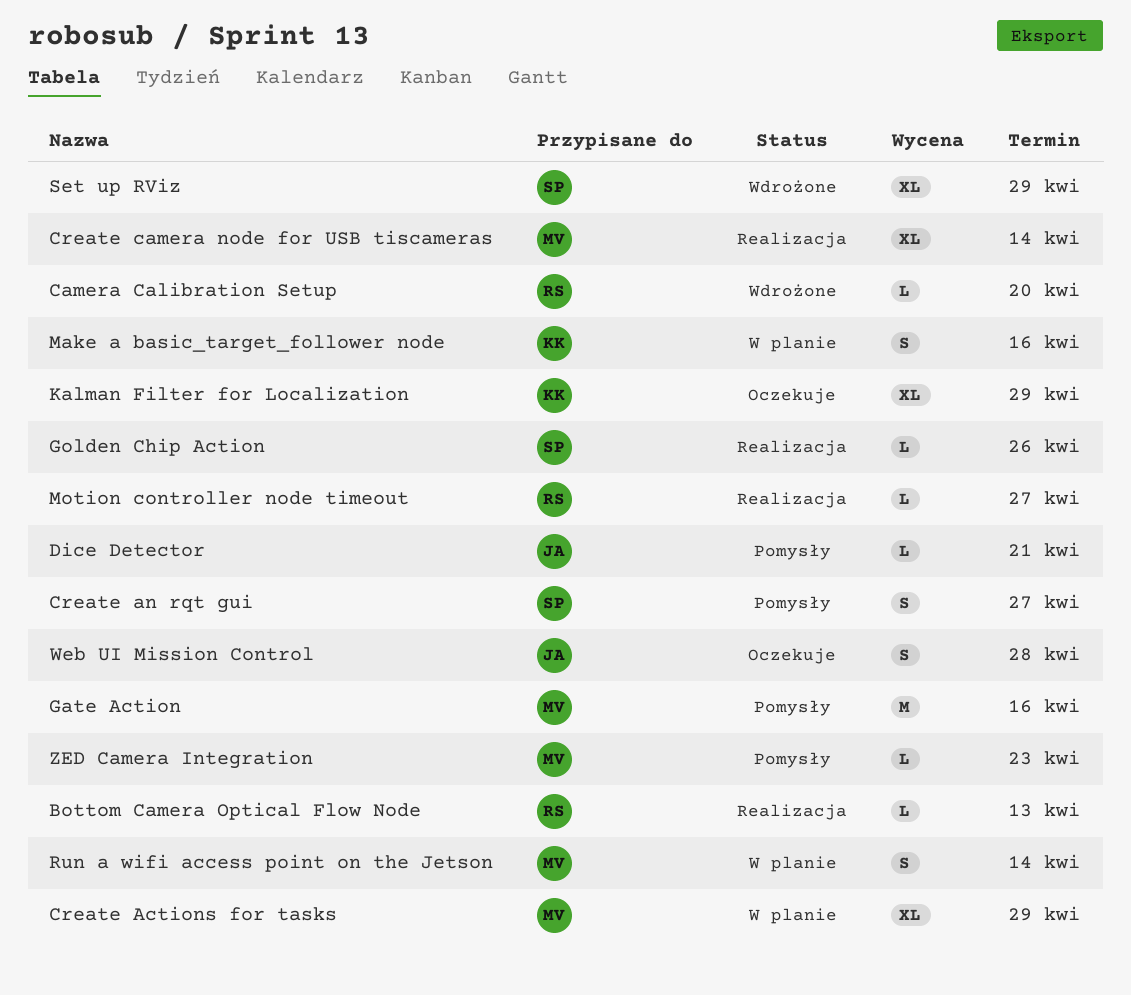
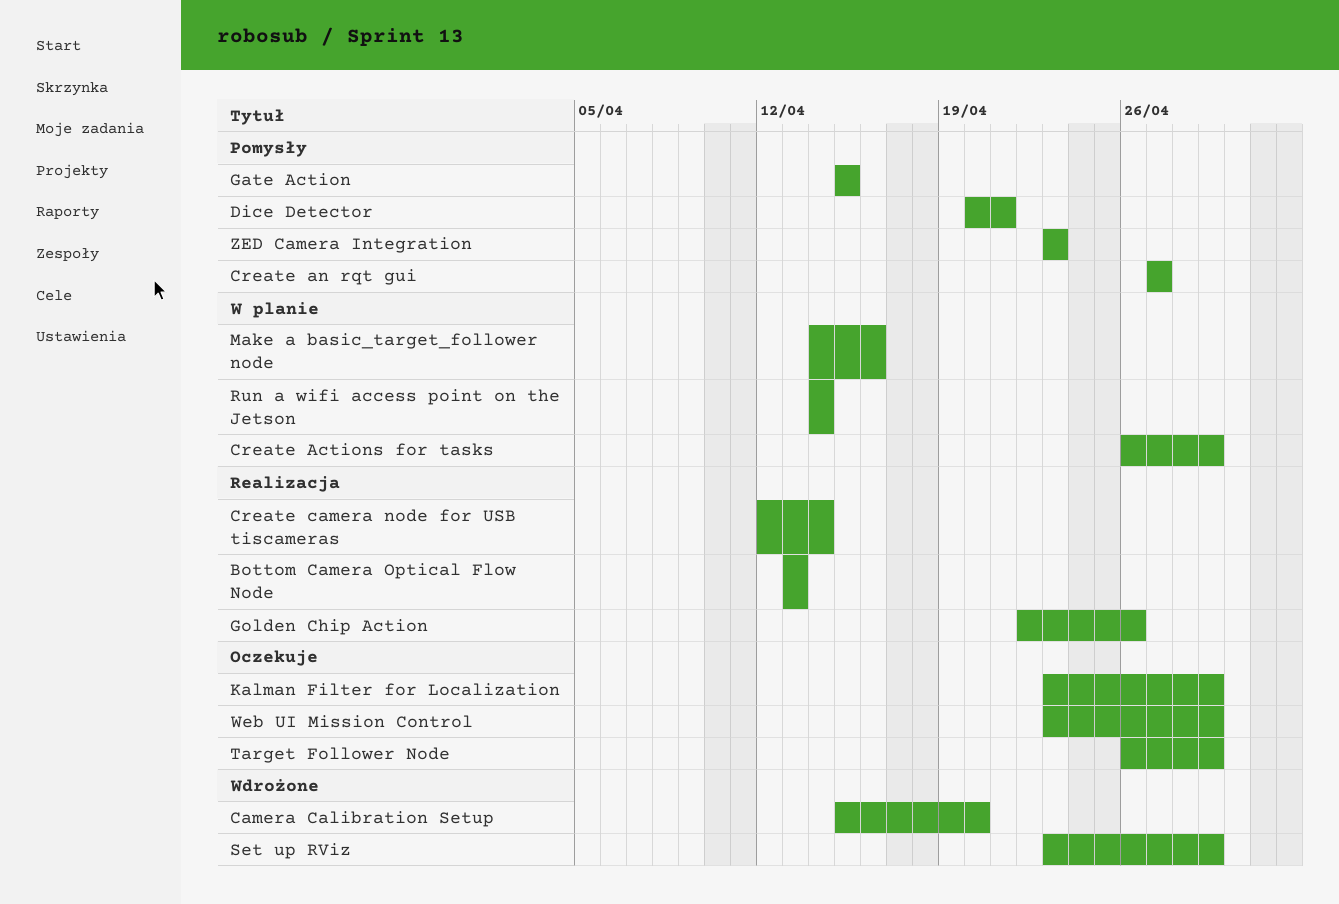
Gate Action, due: Apr 16 -> Apr 15
Motion controller node timeout: present -> none
Target Follower Node: none -> present
Web UI Mission Control, due: Apr 28 -> Apr 29

